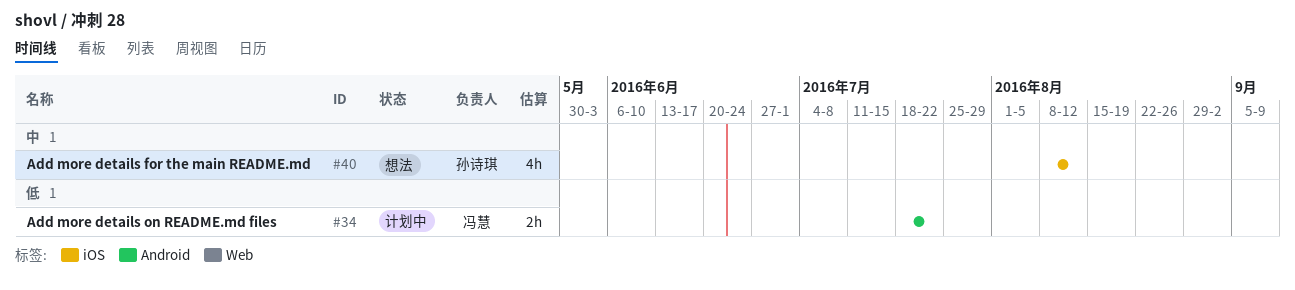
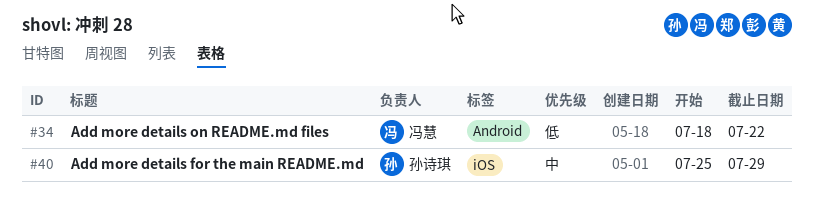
#40, start: Aug 8 -> Jul 25
#40, due: Aug 12 -> Jul 29

